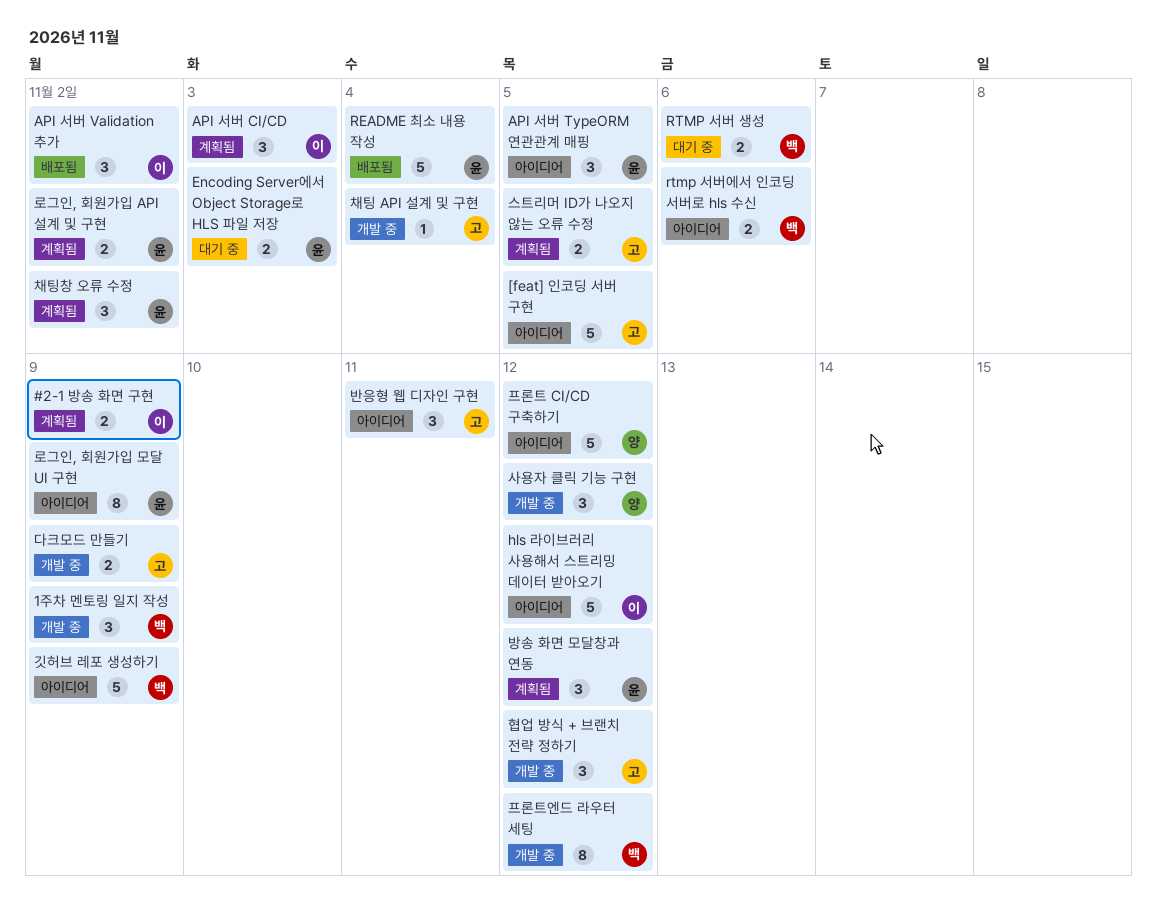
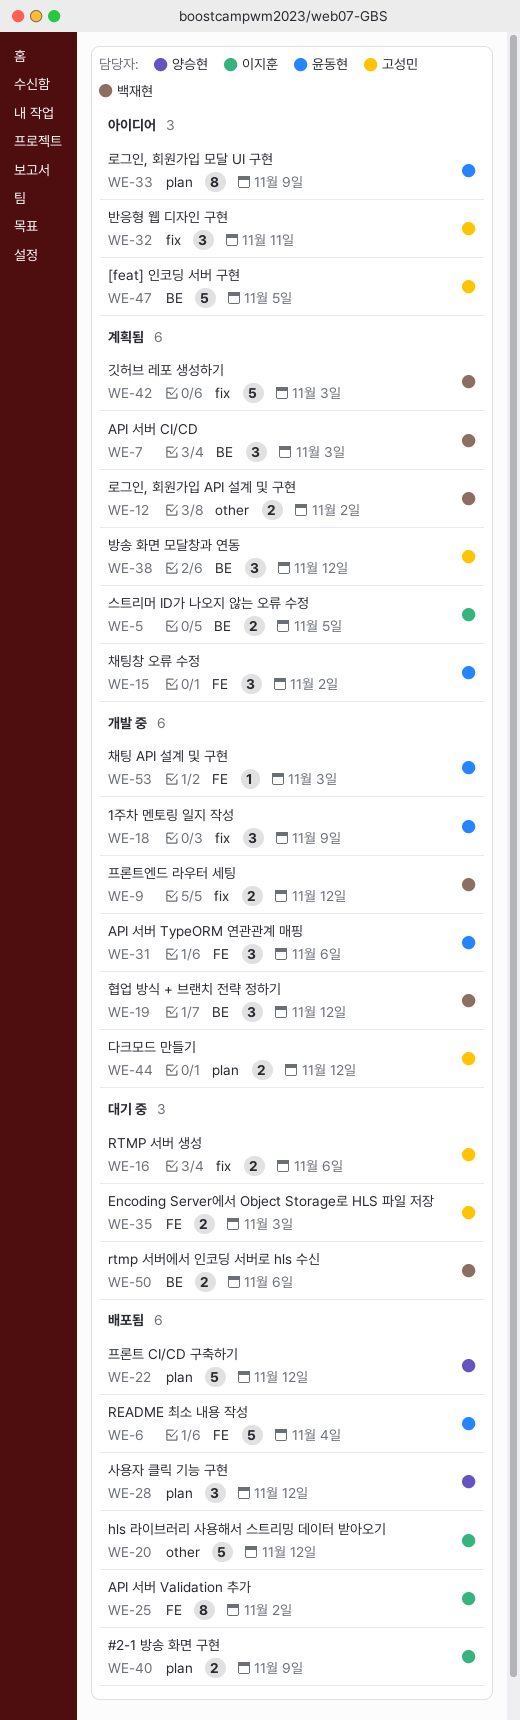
#2-1 방송 화면 구현, status: 계획됨 -> 배포됨
1주차 멘토링 일지 작성, owner: 백재현 -> 윤동현
API 서버 CI/CD, owner: 이지훈 -> 백재현
API 서버 TypeORM 연관관계 매핑, status: 아이디어 -> 개발 중
API 서버 TypeORM 연관관계 매핑, due: Nov 5 -> Nov 6
API 서버 Validation 추가, estimate: 3 -> 8
Encoding Server에서 Object Storage로 HLS 파일 저장, owner: 윤동현 -> 고성민
hls 라이브러리 사용해서 스트리밍 데이터 받아오기, status: 아이디어 -> 배포됨
RTMP 서버 생성, owner: 백재현 -> 고성민
rtmp 서버에서 인코딩 서버로 hls 수신, status: 아이디어 -> 대기 중
깃허브 레포 생성하기, status: 아이디어 -> 계획됨
깃허브 레포 생성하기, due: Nov 9 -> Nov 3
다크모드 만들기, due: Nov 9 -> Nov 12
로그인, 회원가입 API 설계 및 구현, owner: 윤동현 -> 백재현
방송 화면 모달창과 연동, owner: 윤동현 -> 고성민
사용자 클릭 기능 구현, status: 개발 중 -> 배포됨
스트리머 ID가 나오지 않는 오류 수정, owner: 고성민 -> 이지훈
채팅 API 설계 및 구현, owner: 고성민 -> 윤동현
채팅 API 설계 및 구현, due: Nov 4 -> Nov 3
프론트 CI/CD 구축하기, status: 아이디어 -> 배포됨
프론트엔드 라우터 세팅, estimate: 8 -> 2
협업 방식 + 브랜치 전략 정하기, owner: 고성민 -> 백재현

